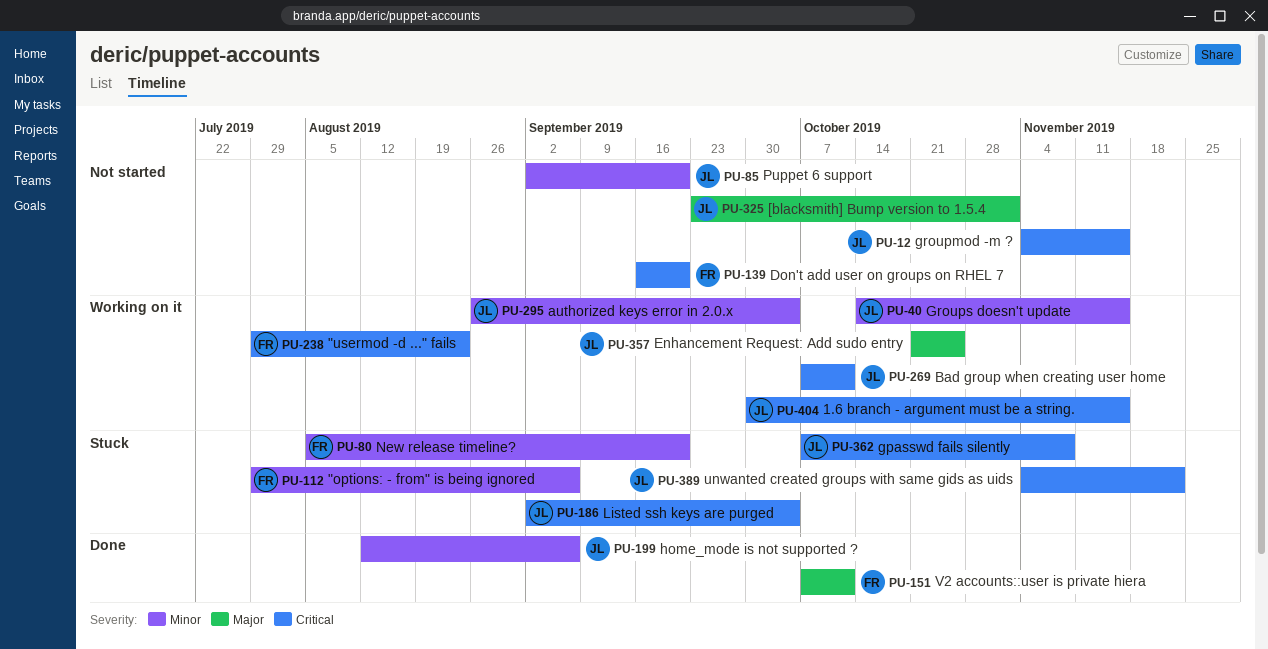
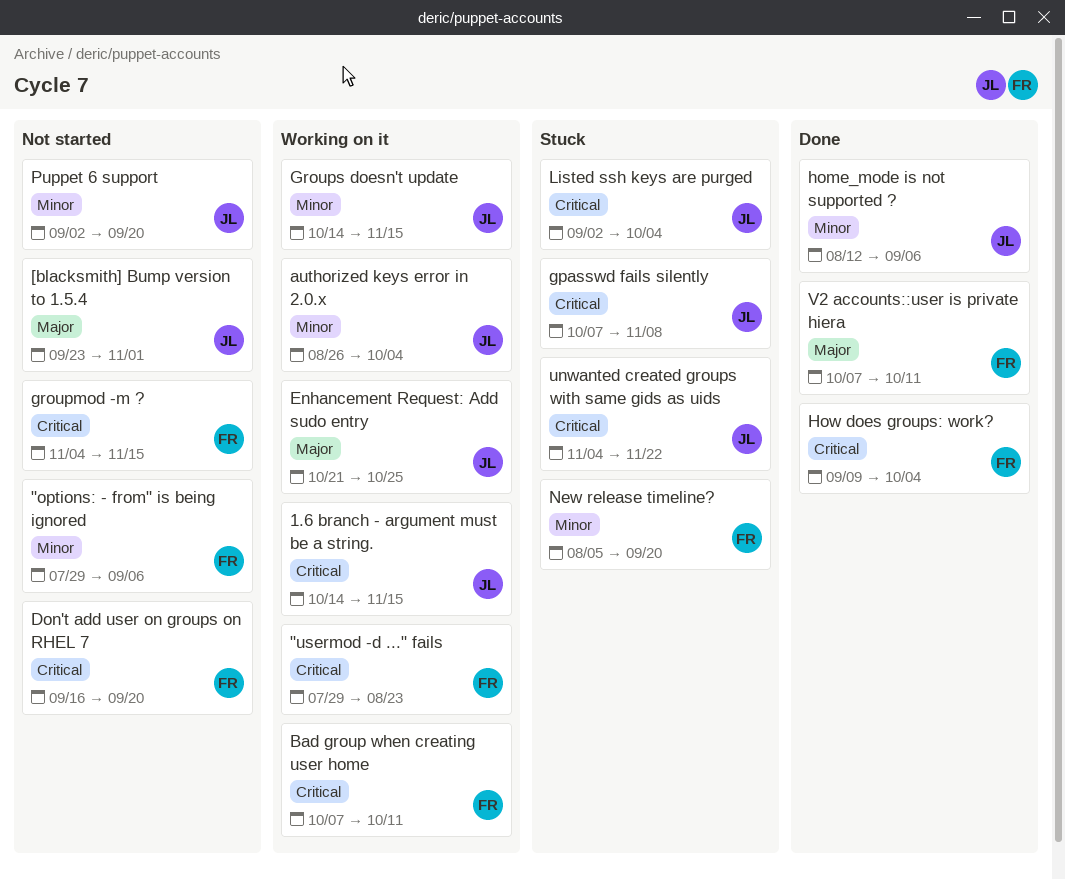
"options: - from" is being ignored, status: Stuck -> Not started
1.6 branch - argument must be a string., start: Sep 30 -> Oct 14
Bad group when creating user home, owner: JL -> FR
groupmod -m ?, owner: JL -> FR
How does groups: work?: none -> present

